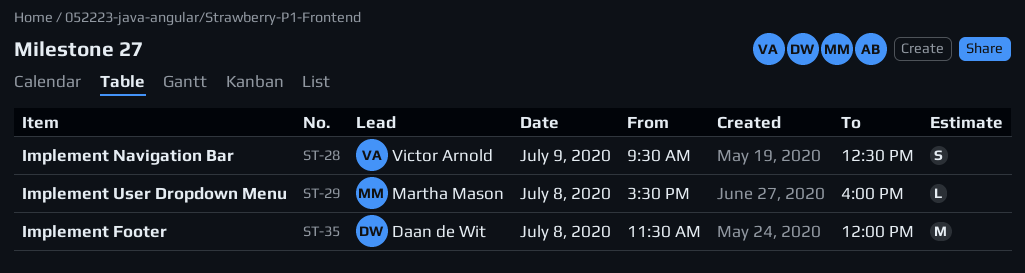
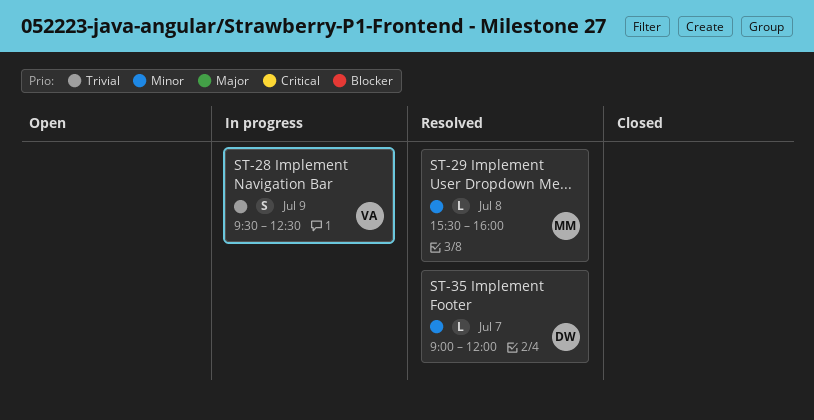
ST-35, estimate: M -> L
ST-35, day: Jul 8 -> Jul 7
ST-35, begins: 11:30 -> 09:00

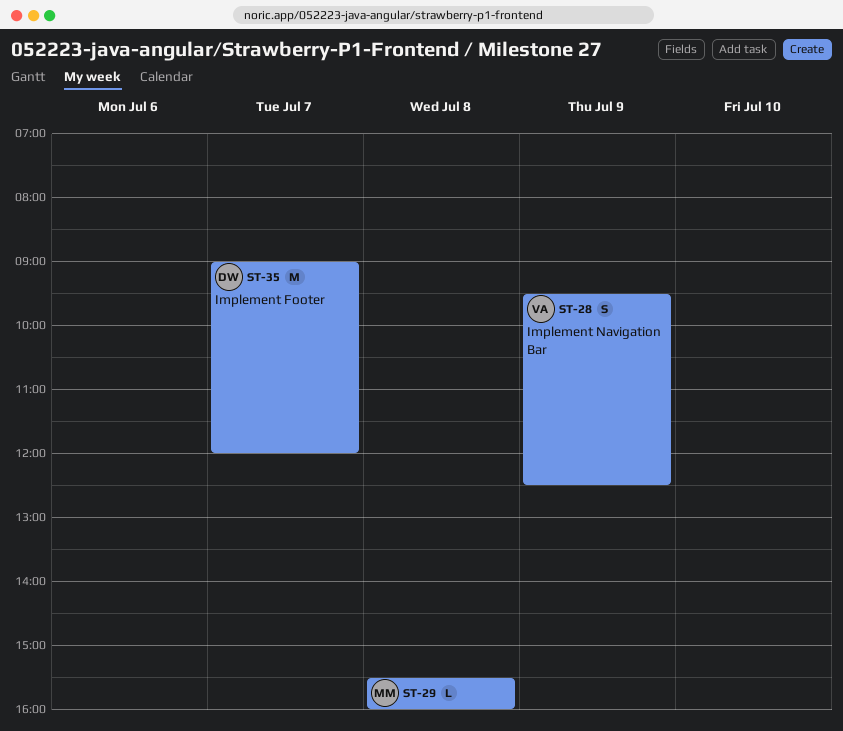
ST-35, estimate: L -> M

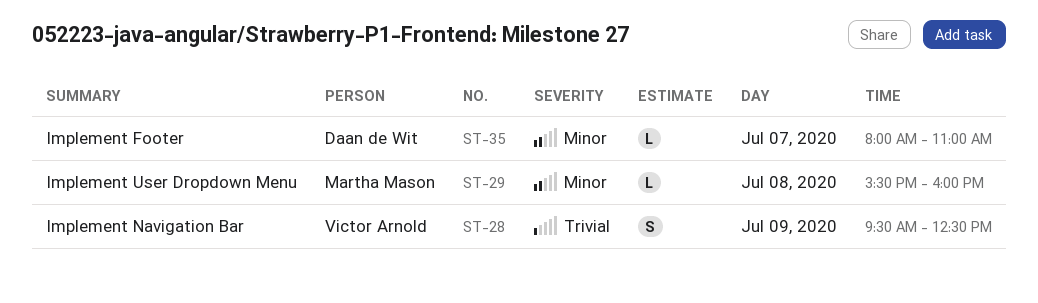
ST-35, estimate: M -> L
ST-35, begins: 09:00 -> 08:00
ST-35, ends: 12:00 -> 11:00

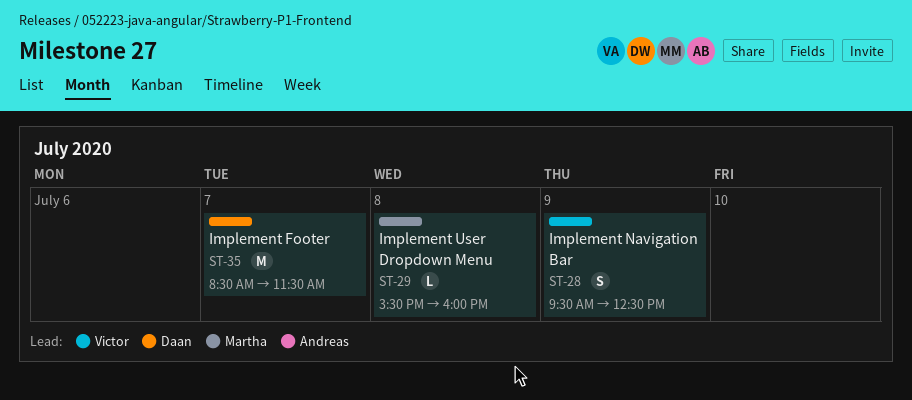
ST-35, estimate: L -> M
ST-35, begins: 08:00 -> 08:30
ST-35, ends: 11:00 -> 11:30

